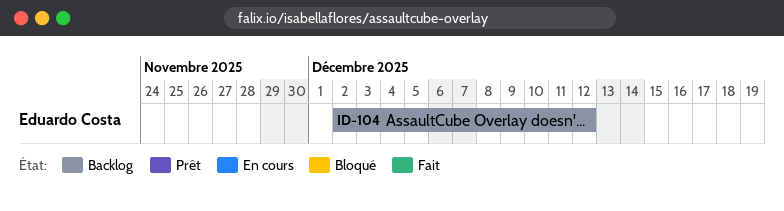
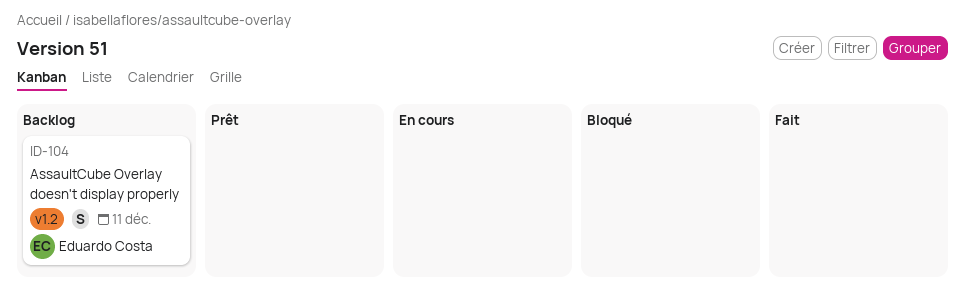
ID-104, due: Dec 12 -> Dec 11

